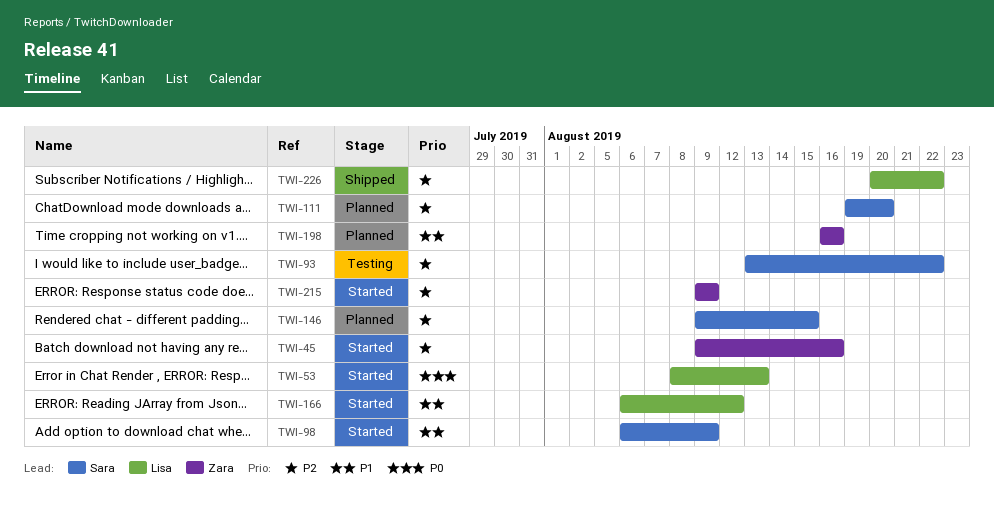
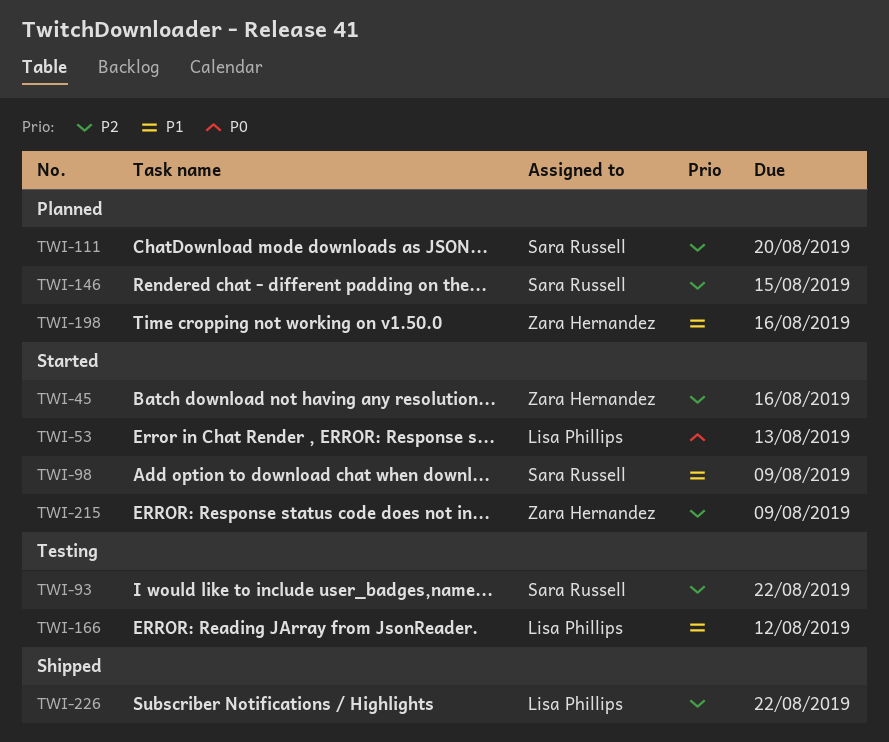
TWI-166, status: Started -> Testing

